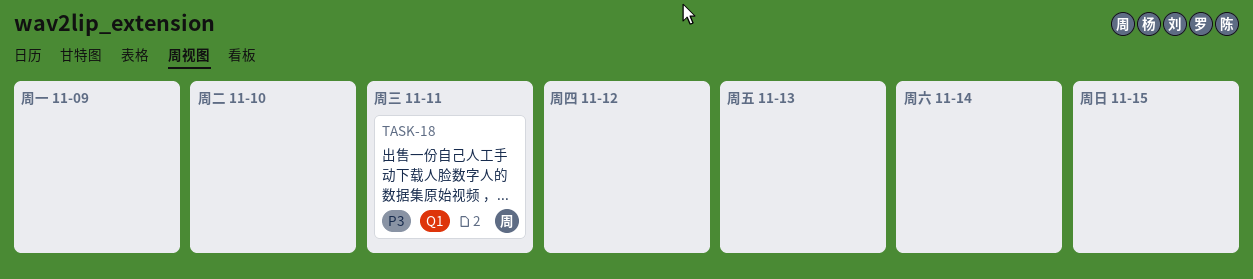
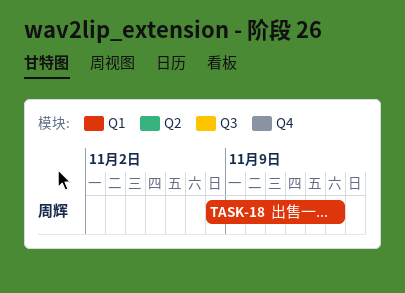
TASK-18, due: Nov 11 -> Nov 14

